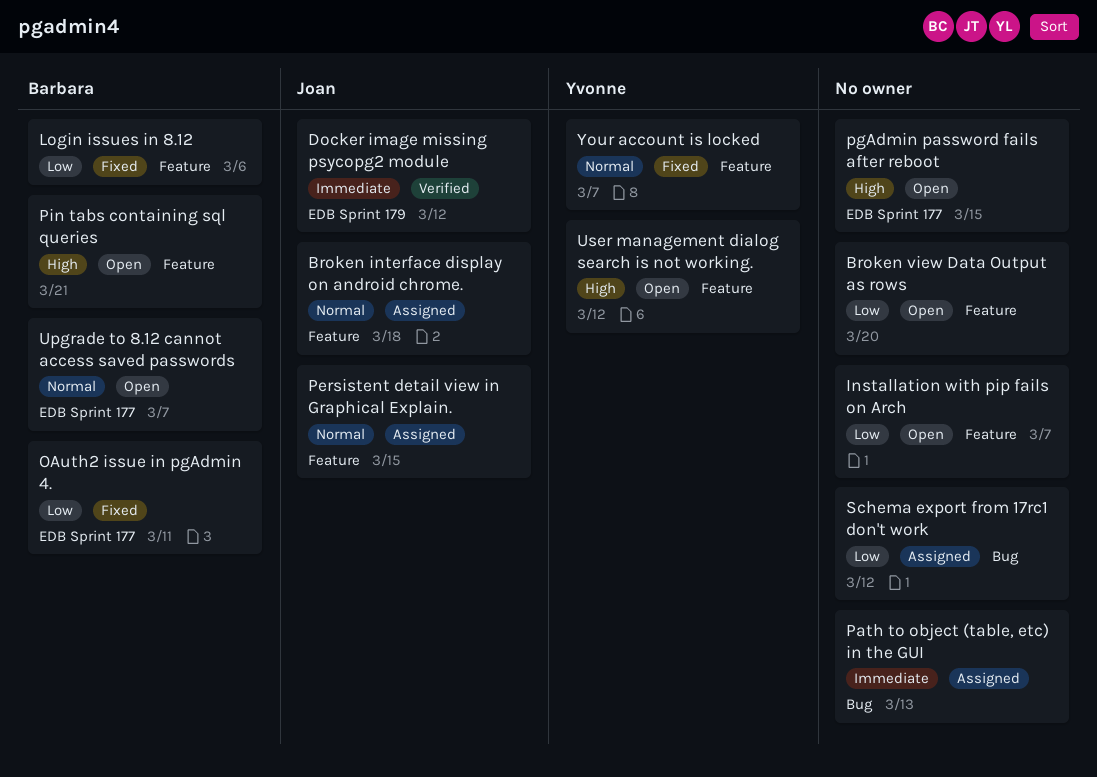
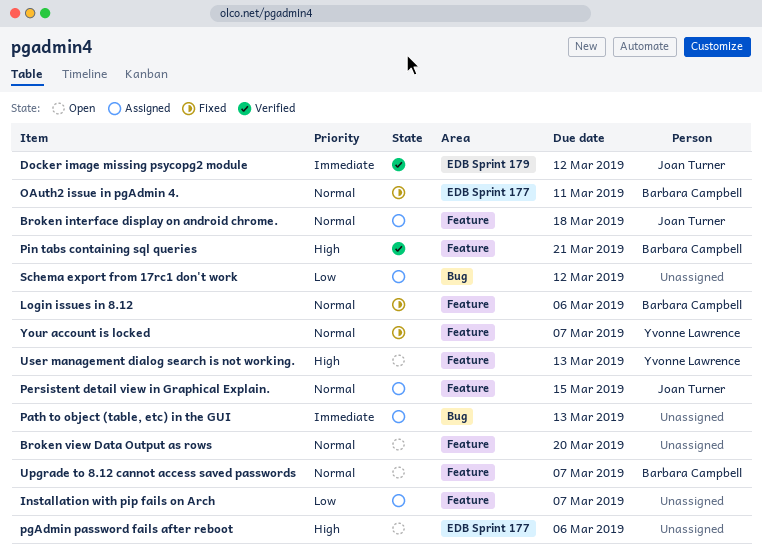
Broken view Data Output as rows, priority: Low -> Normal
Installation with pip fails on Arch, status: Open -> Assigned
Login issues in 8.12, priority: Low -> Normal
OAuth2 issue in pgAdmin 4., priority: Low -> Normal
pgAdmin password fails after reboot, due: Mar 15 -> Mar 6
Pin tabs containing sql queries, status: Open -> Verified
Upgrade to 8.12 cannot access saved passwords, label: EDB Sprint 177 -> Feature
User management dialog search is not working., due: Mar 12 -> Mar 13

